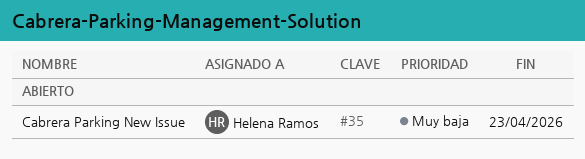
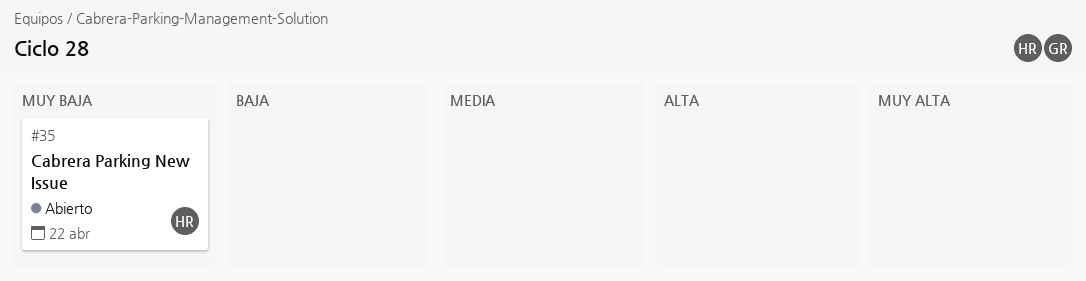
#35, due: Apr 23 -> Apr 22

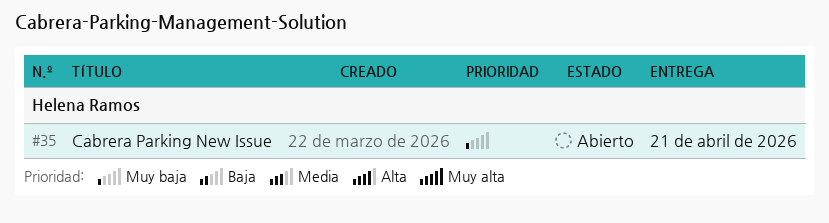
#35, due: Apr 22 -> Apr 21

